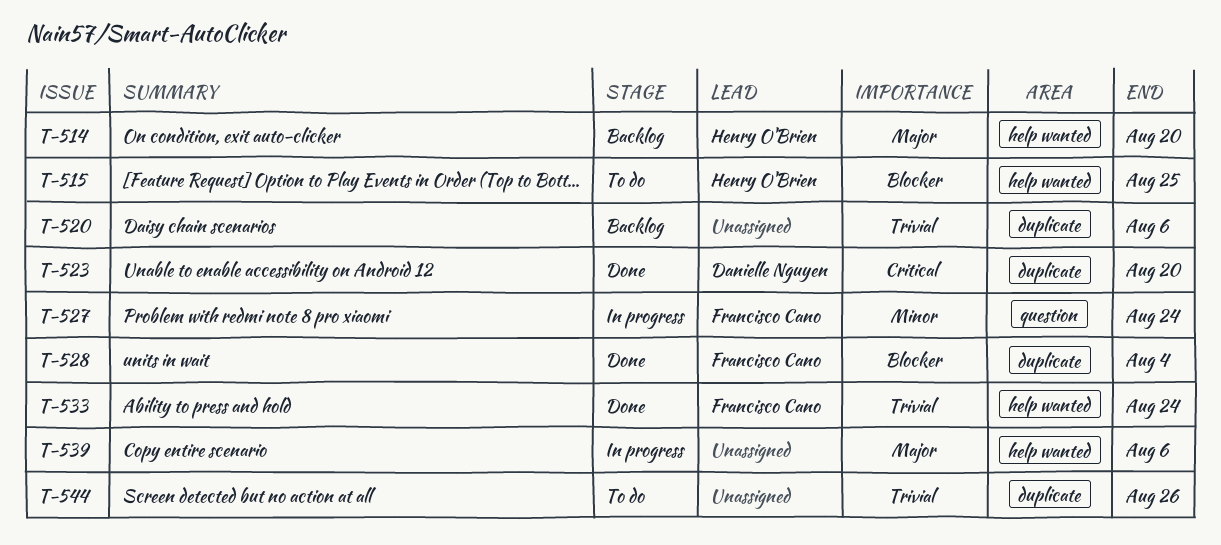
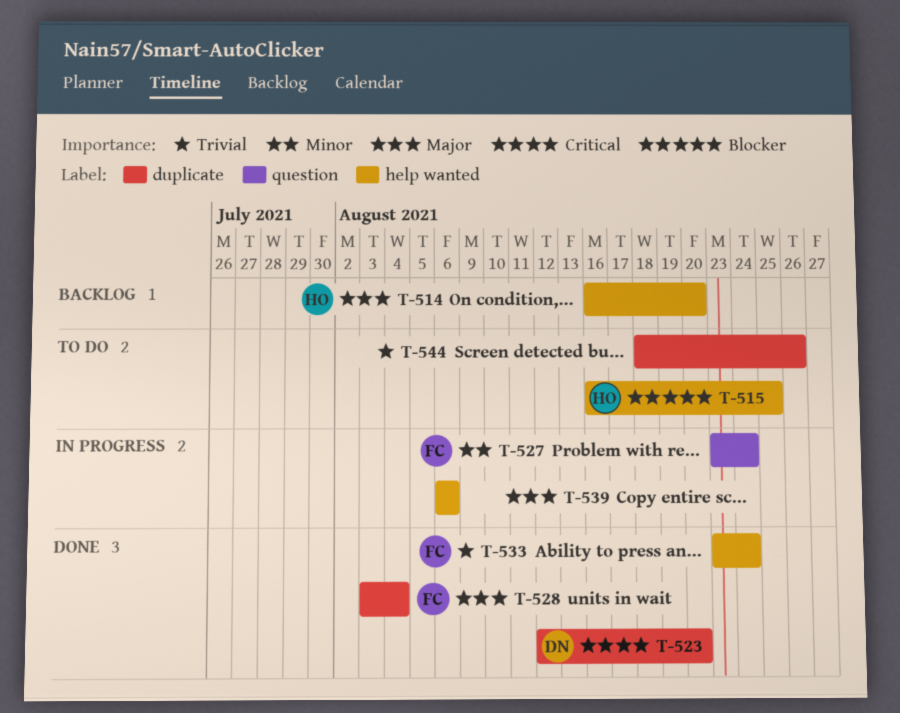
T-520: present -> none
T-528, priority: Blocker -> Major

